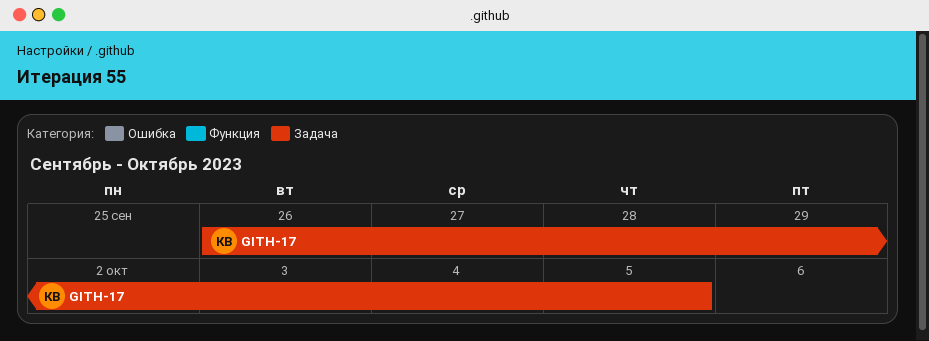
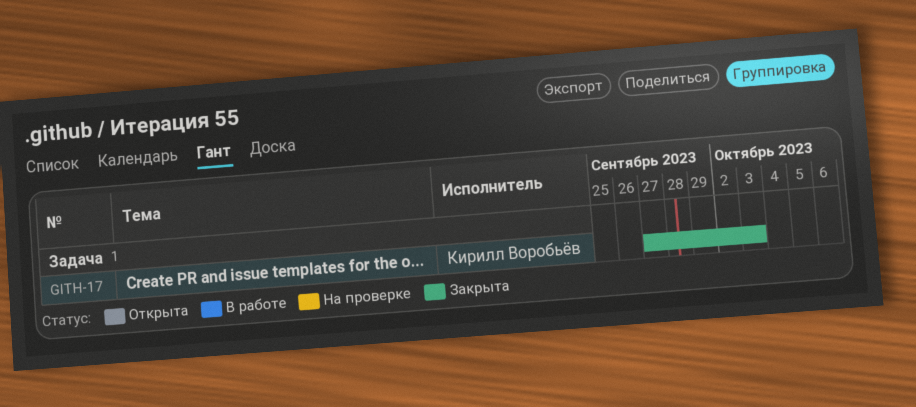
GITH-17, start: Sep 26 -> Sep 27
GITH-17, due: Oct 5 -> Oct 3

